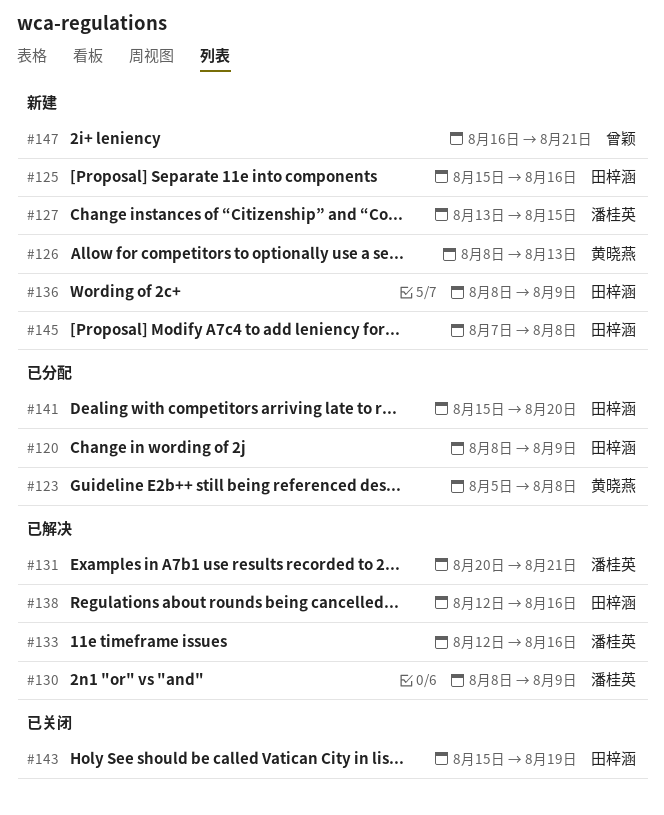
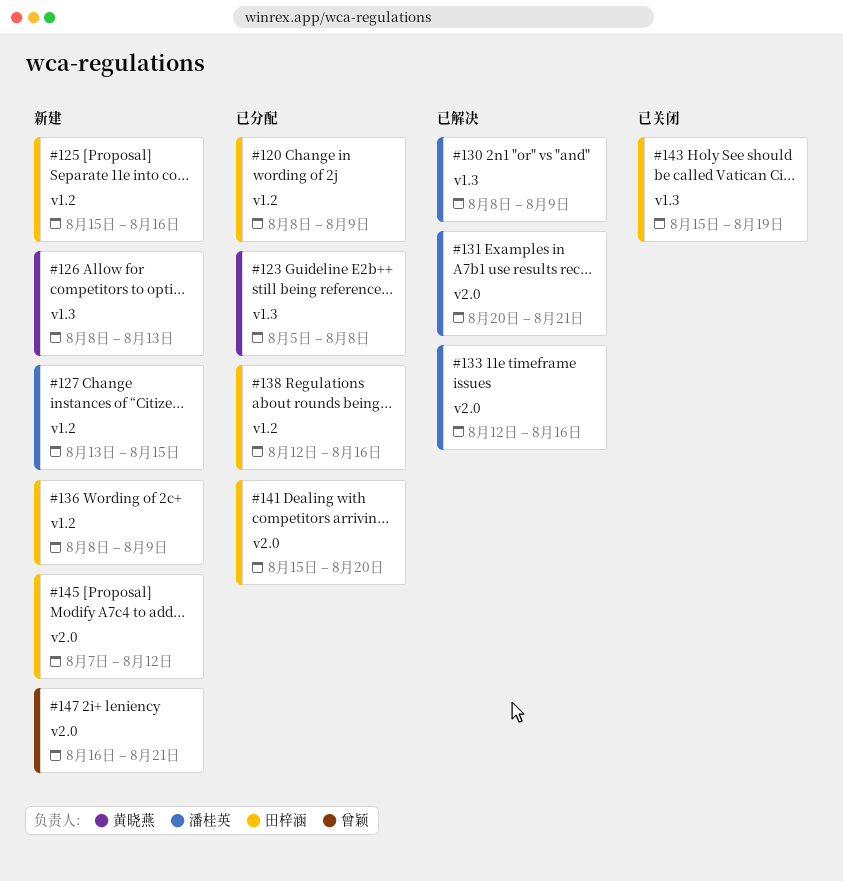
#138, status: 已解决 -> 已分配
#145, due: Aug 8 -> Aug 12

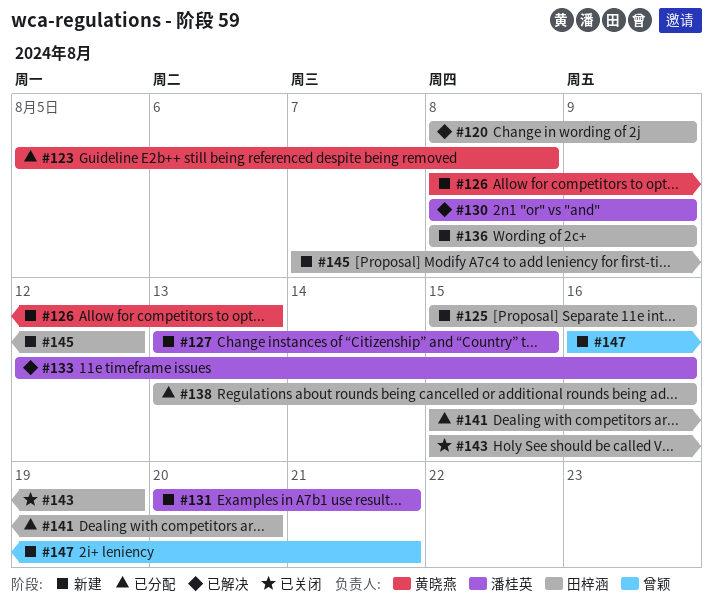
#120, status: 已分配 -> 已解决
#131, status: 已解决 -> 新建
#138, start: Aug 12 -> Aug 13

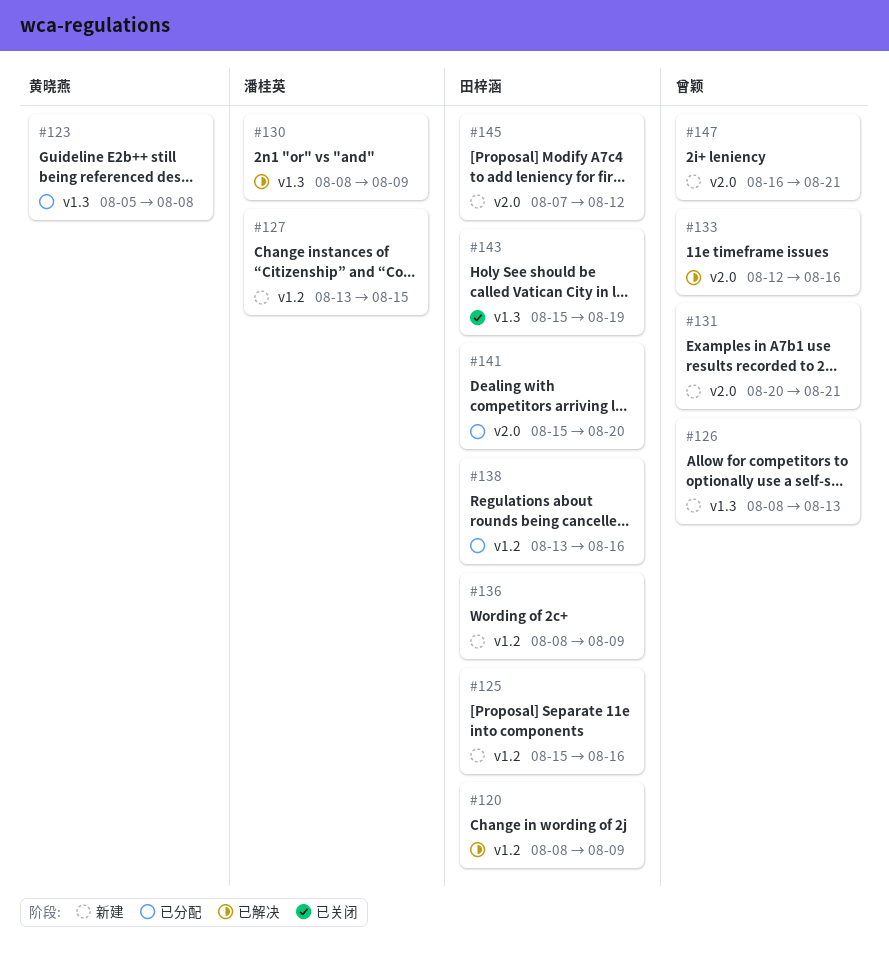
#126, owner: 黄晓燕 -> 曾颖
#131, owner: 潘桂英 -> 曾颖
#133, owner: 潘桂英 -> 曾颖

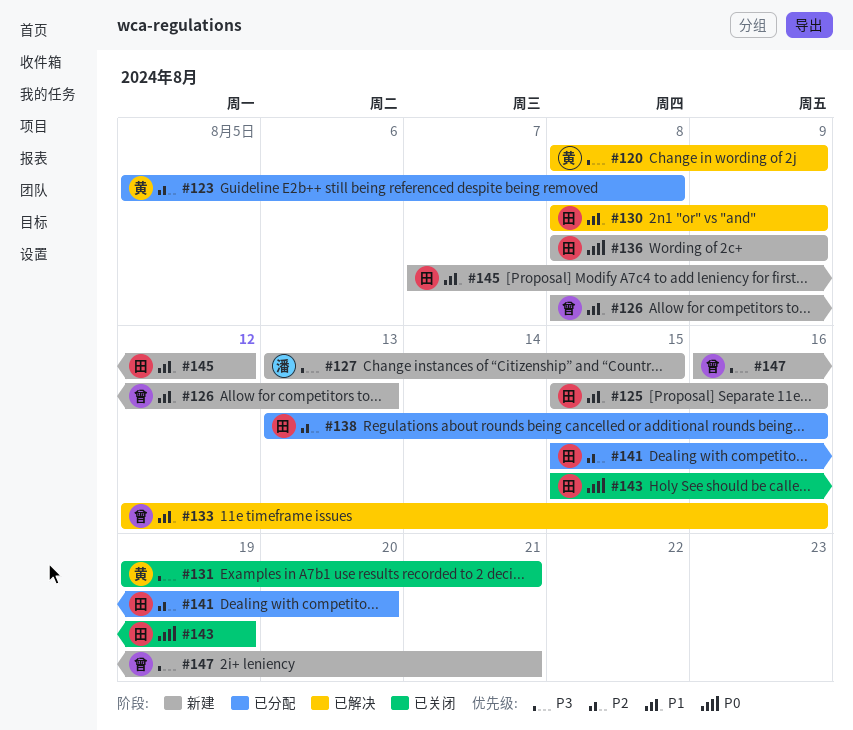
#120, owner: 田梓涵 -> 黄晓燕
#130, owner: 潘桂英 -> 田梓涵
#131, status: 新建 -> 已关闭
#131, owner: 曾颖 -> 黄晓燕
#131, start: Aug 20 -> Aug 19

